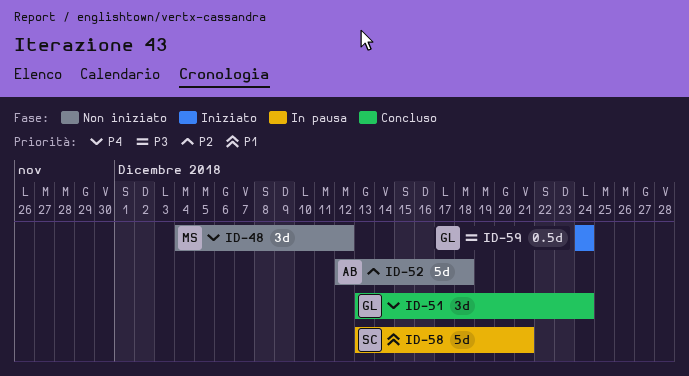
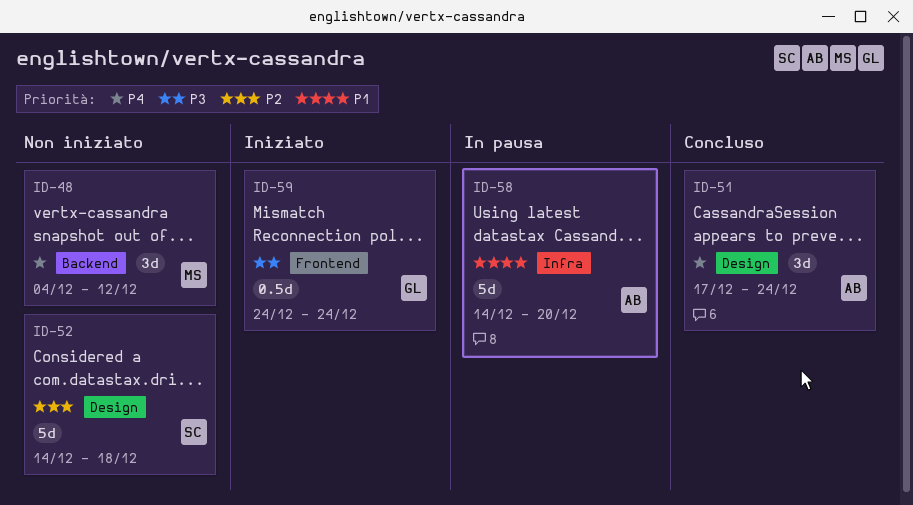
ID-51, owner: GL -> AB
ID-51, start: Dec 13 -> Dec 17
ID-52, owner: AB -> SC
ID-52, start: Dec 12 -> Dec 14
ID-58, owner: SC -> AB
ID-58, start: Dec 13 -> Dec 14
ID-58, due: Dec 21 -> Dec 20

